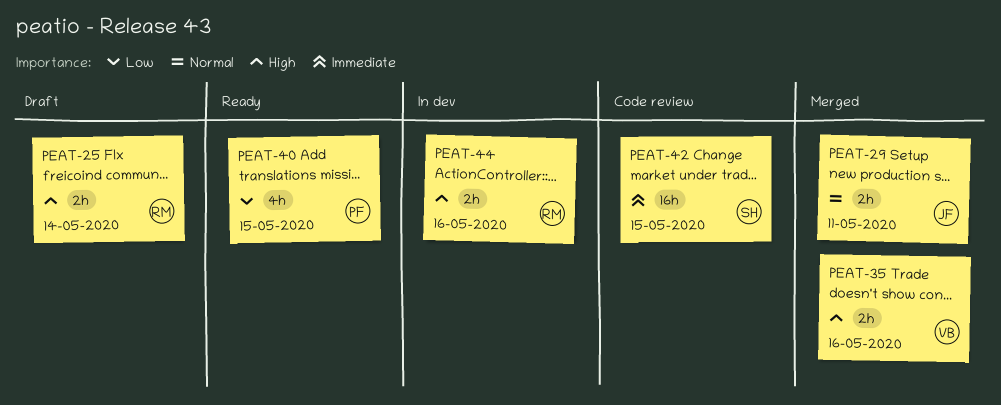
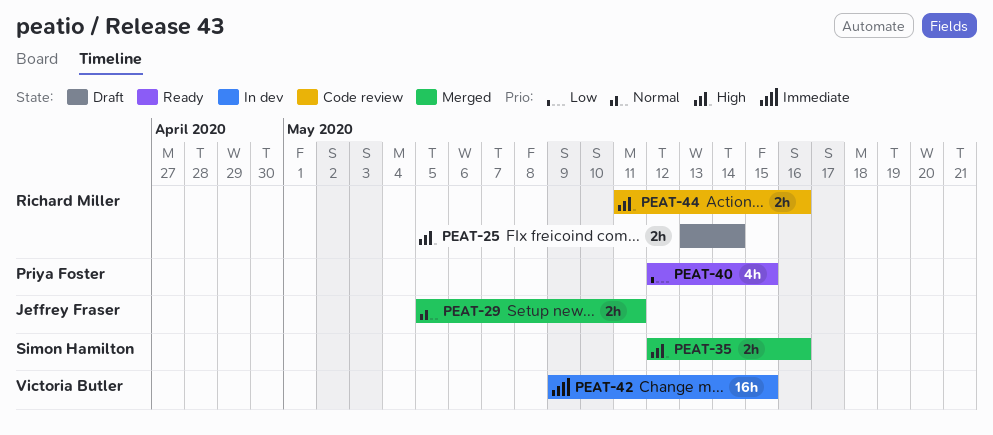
PEAT-35, owner: Victoria Butler -> Simon Hamilton
PEAT-42, status: Code review -> In dev
PEAT-42, owner: Simon Hamilton -> Victoria Butler
PEAT-44, status: In dev -> Code review

